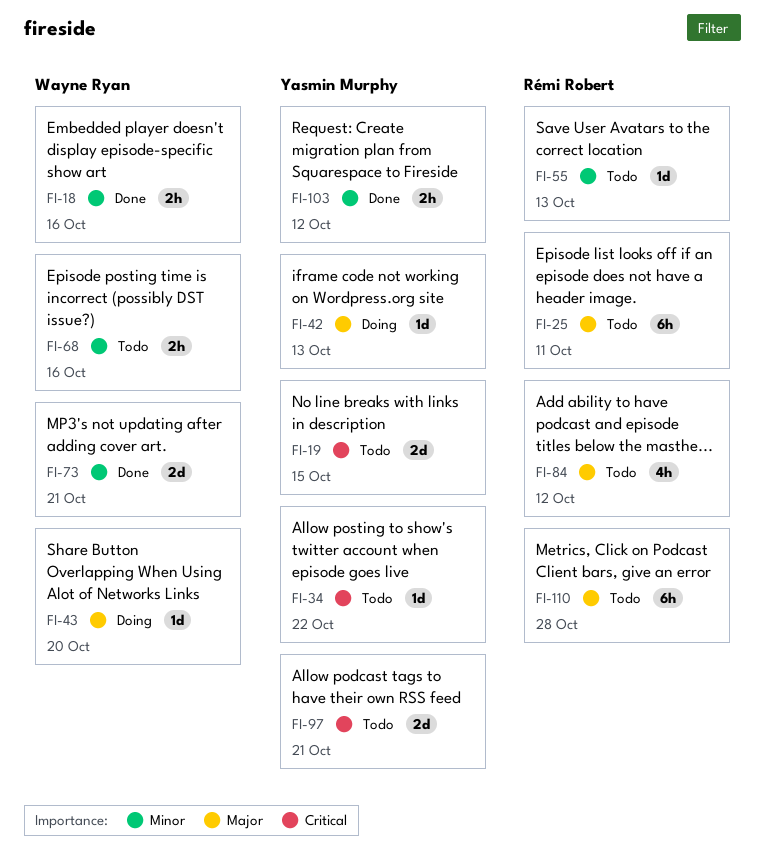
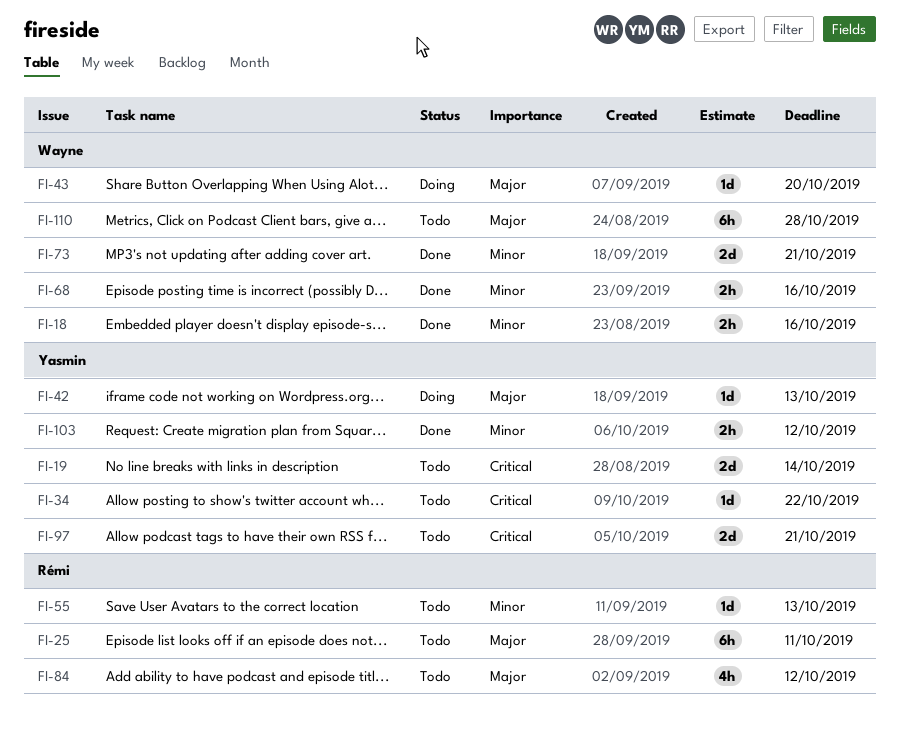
FI-19, due: Oct 15 -> Oct 14
FI-68, status: Todo -> Done
FI-110, owner: Rémi Robert -> Wayne Ryan

